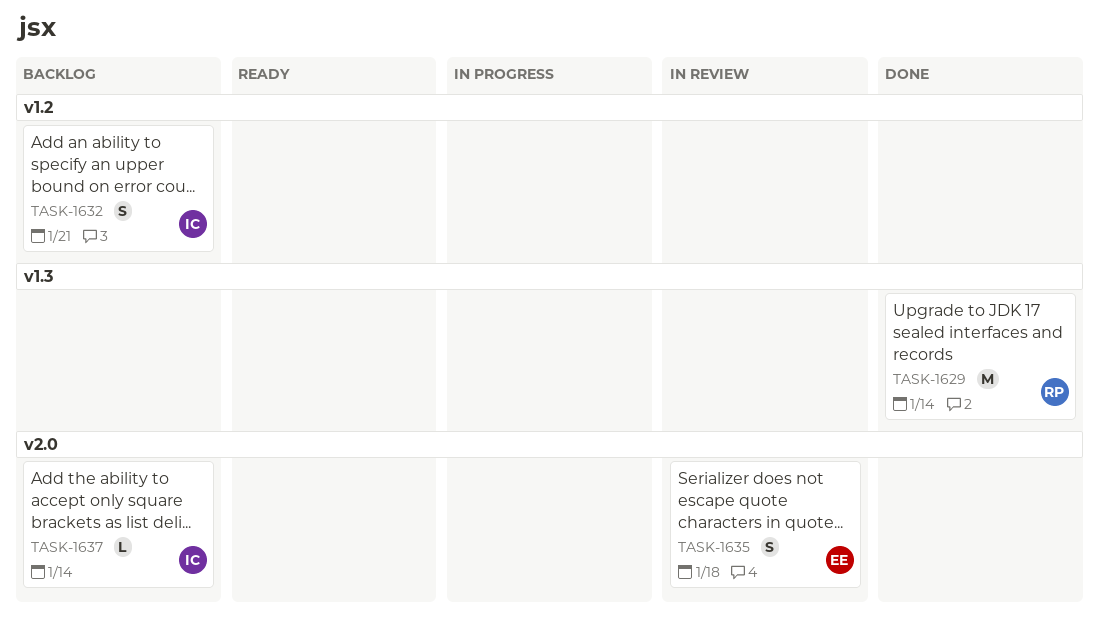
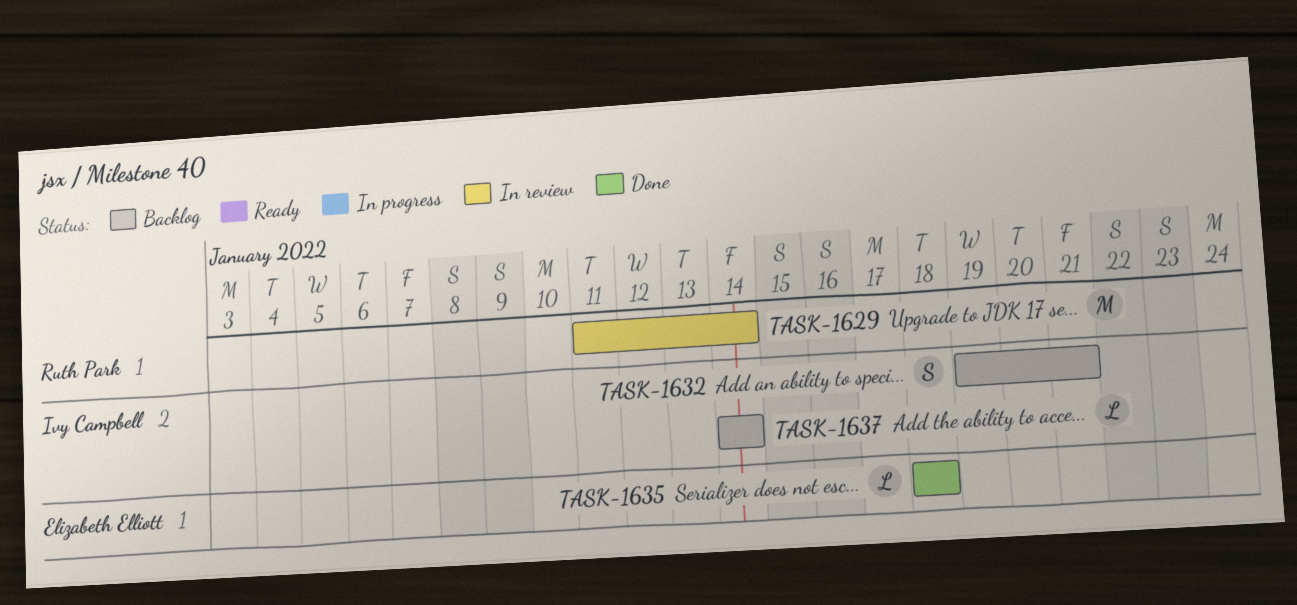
TASK-1629, status: Done -> In review
TASK-1635, status: In review -> Done
TASK-1635, estimate: S -> L

